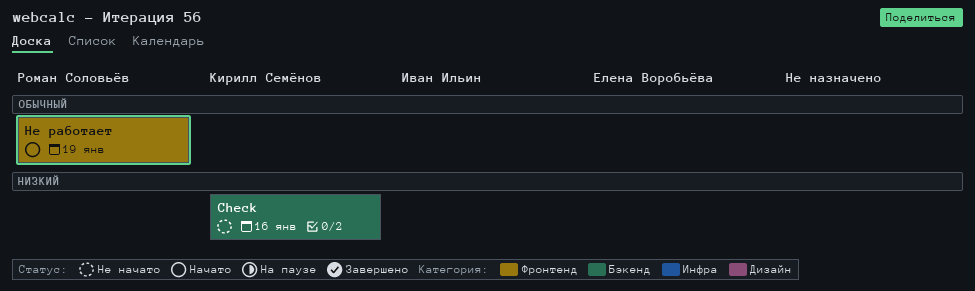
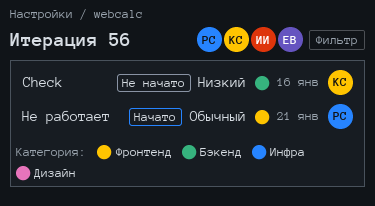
Не работает, due: Jan 19 -> Jan 21

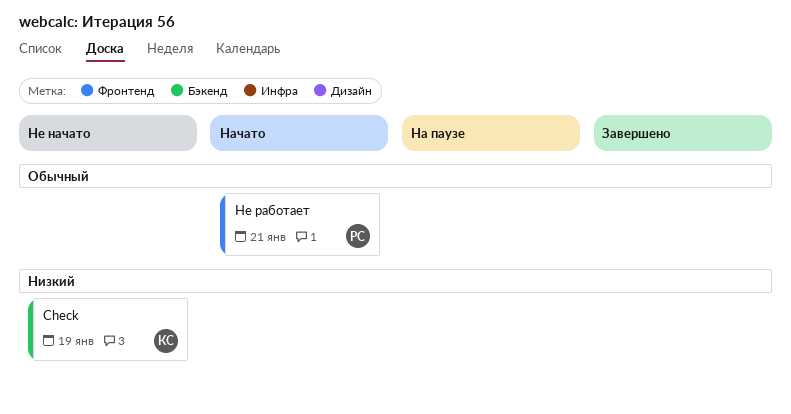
Check, due: Jan 16 -> Jan 19

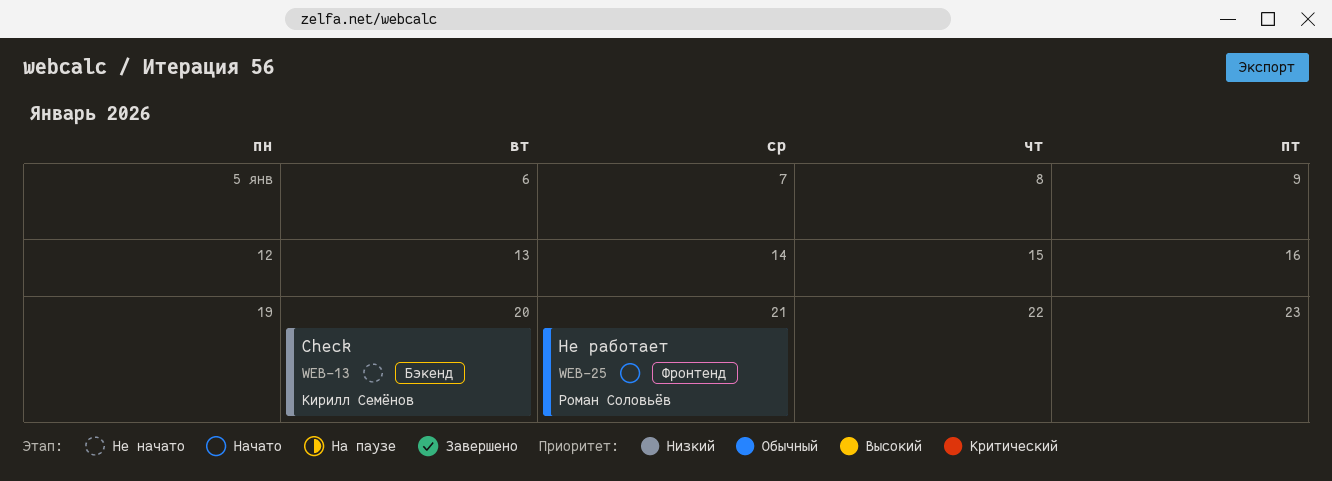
Check, due: Jan 19 -> Jan 20

